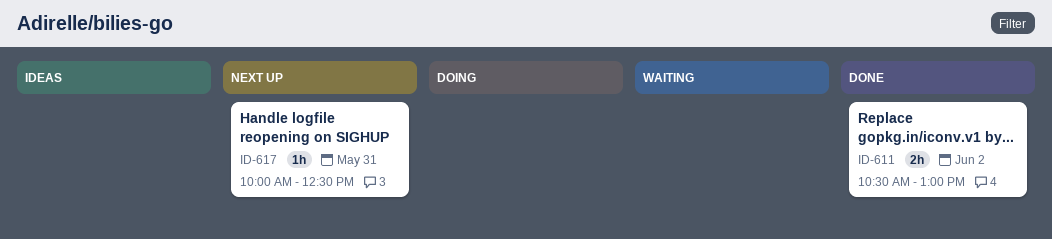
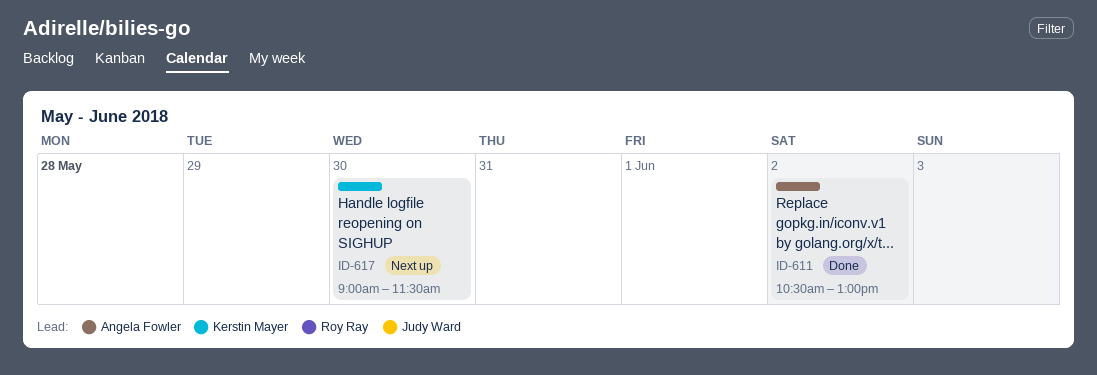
ID-617, day: May 31 -> May 30
ID-617, begins: 10:00 -> 09:00
ID-617, ends: 12:30 -> 11:30

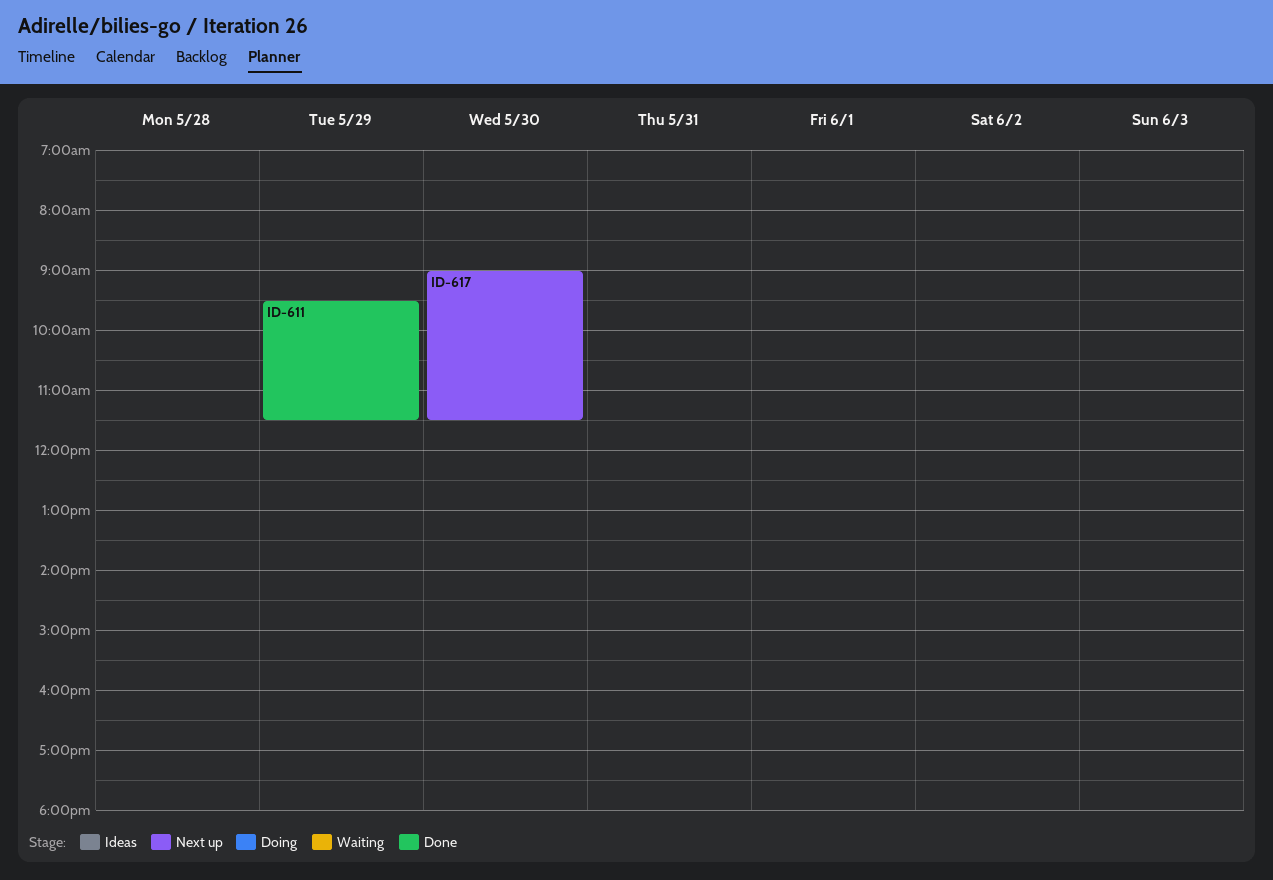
ID-611, day: Jun 2 -> May 29
ID-611, begins: 10:30 -> 09:30
ID-611, ends: 13:00 -> 11:30

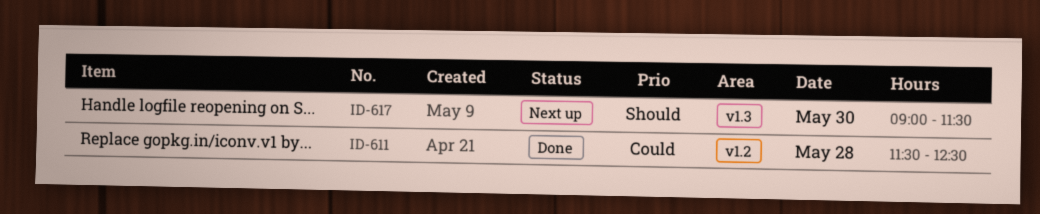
ID-611, day: May 29 -> May 28
ID-611, begins: 09:30 -> 11:30
ID-611, ends: 11:30 -> 12:30

